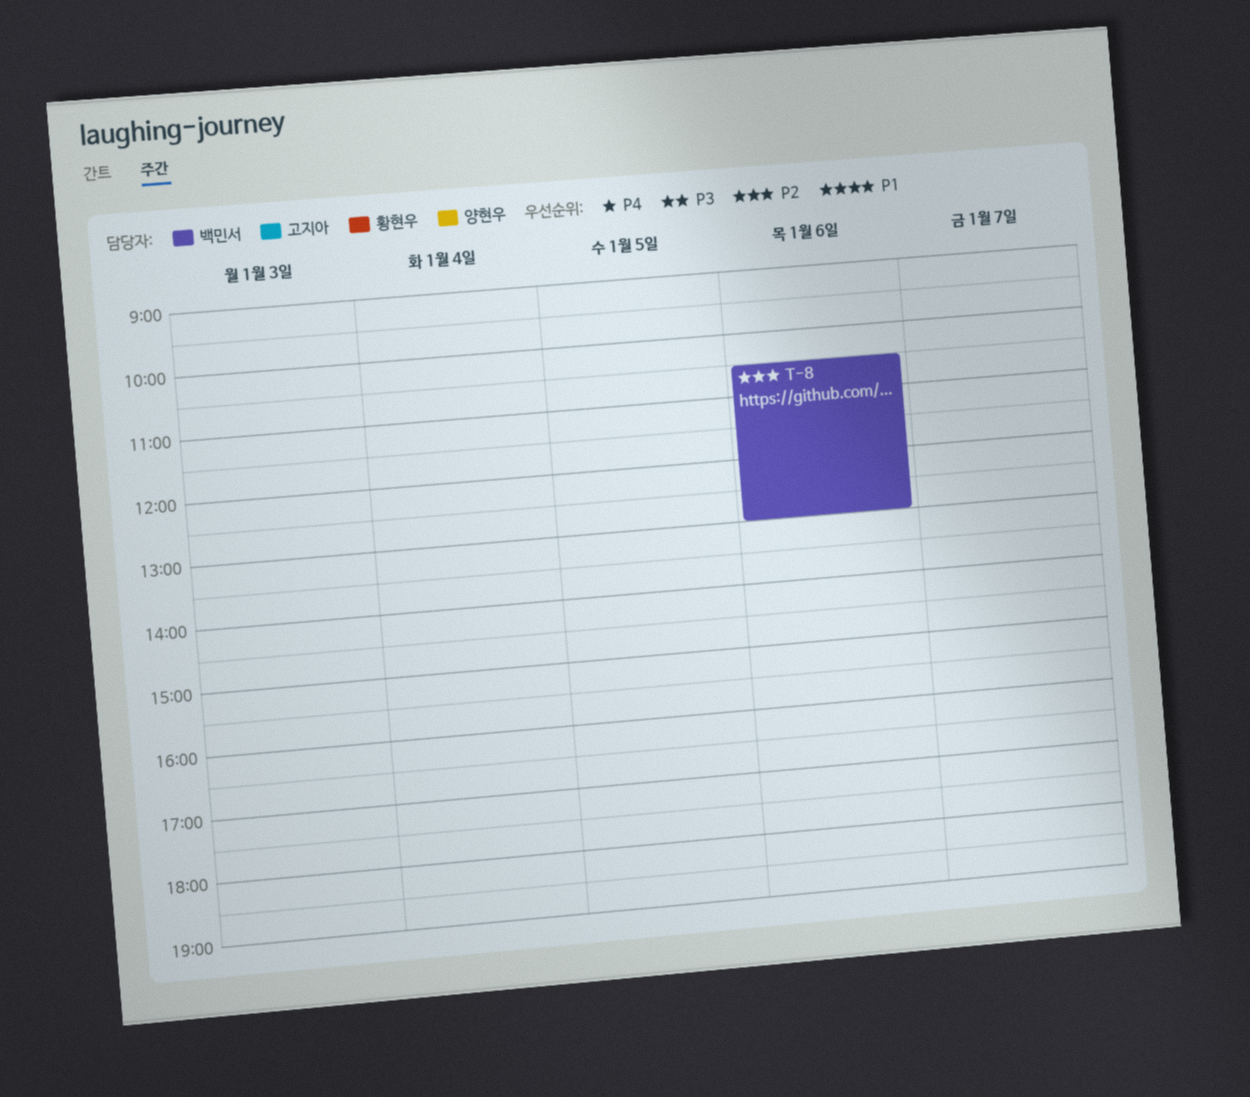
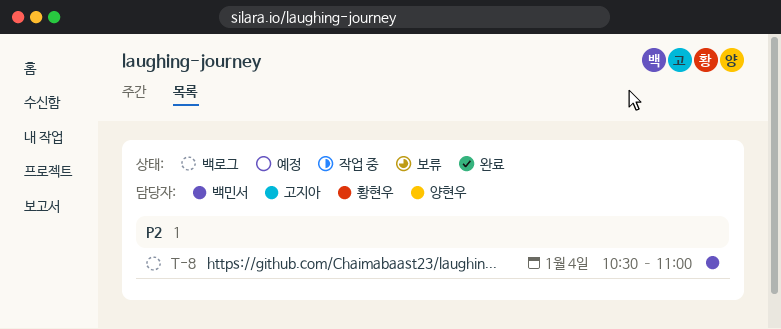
T-8, day: Jan 6 -> Jan 4
T-8, ends: 13:00 -> 11:00

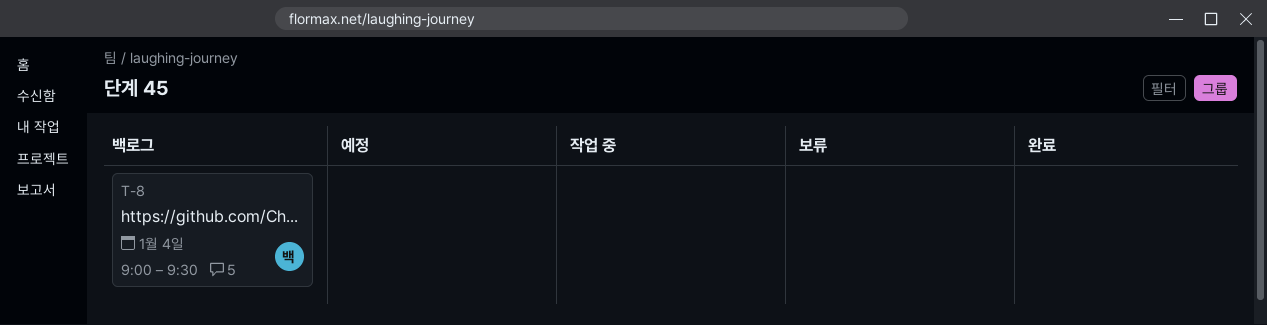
T-8, begins: 10:30 -> 09:00
T-8, ends: 11:00 -> 09:30

